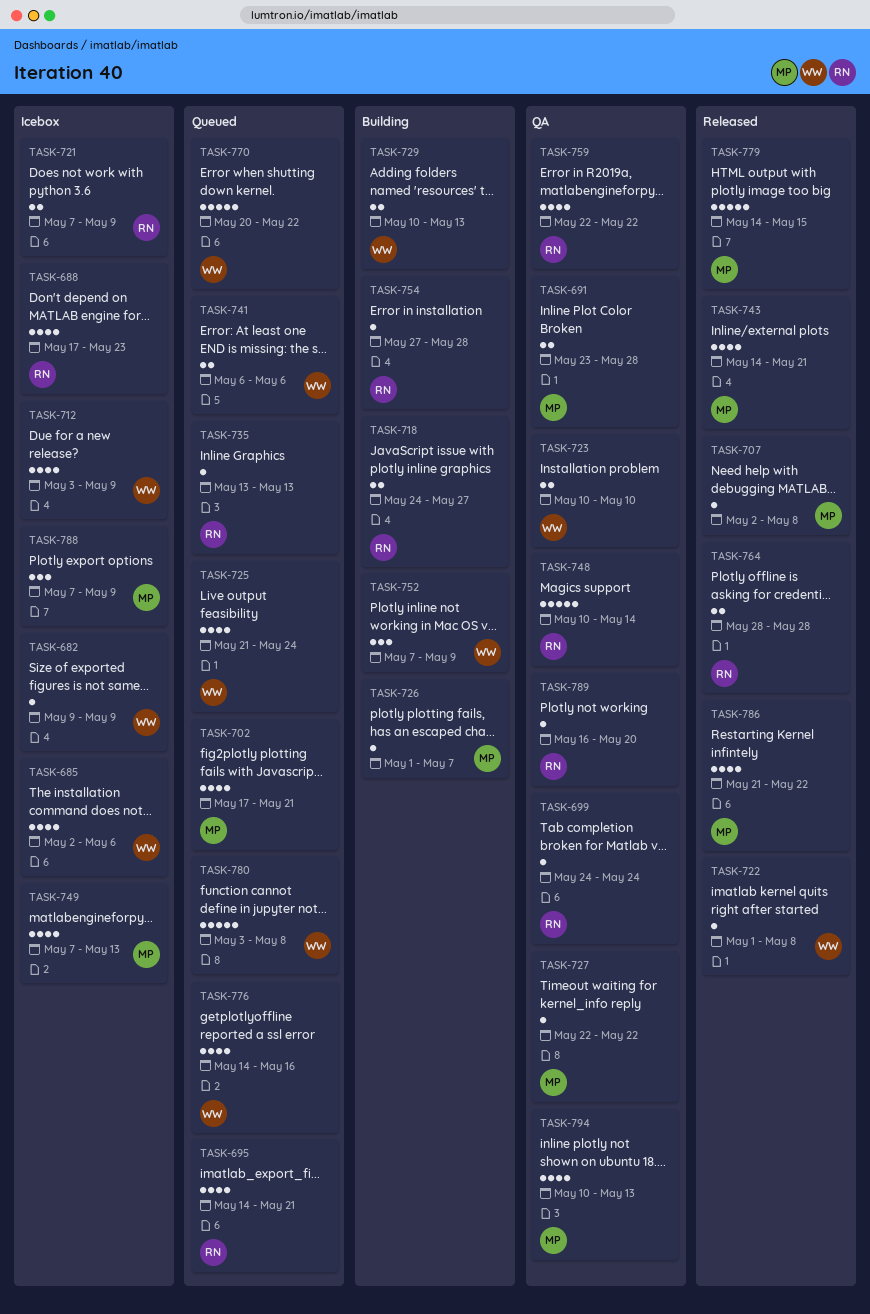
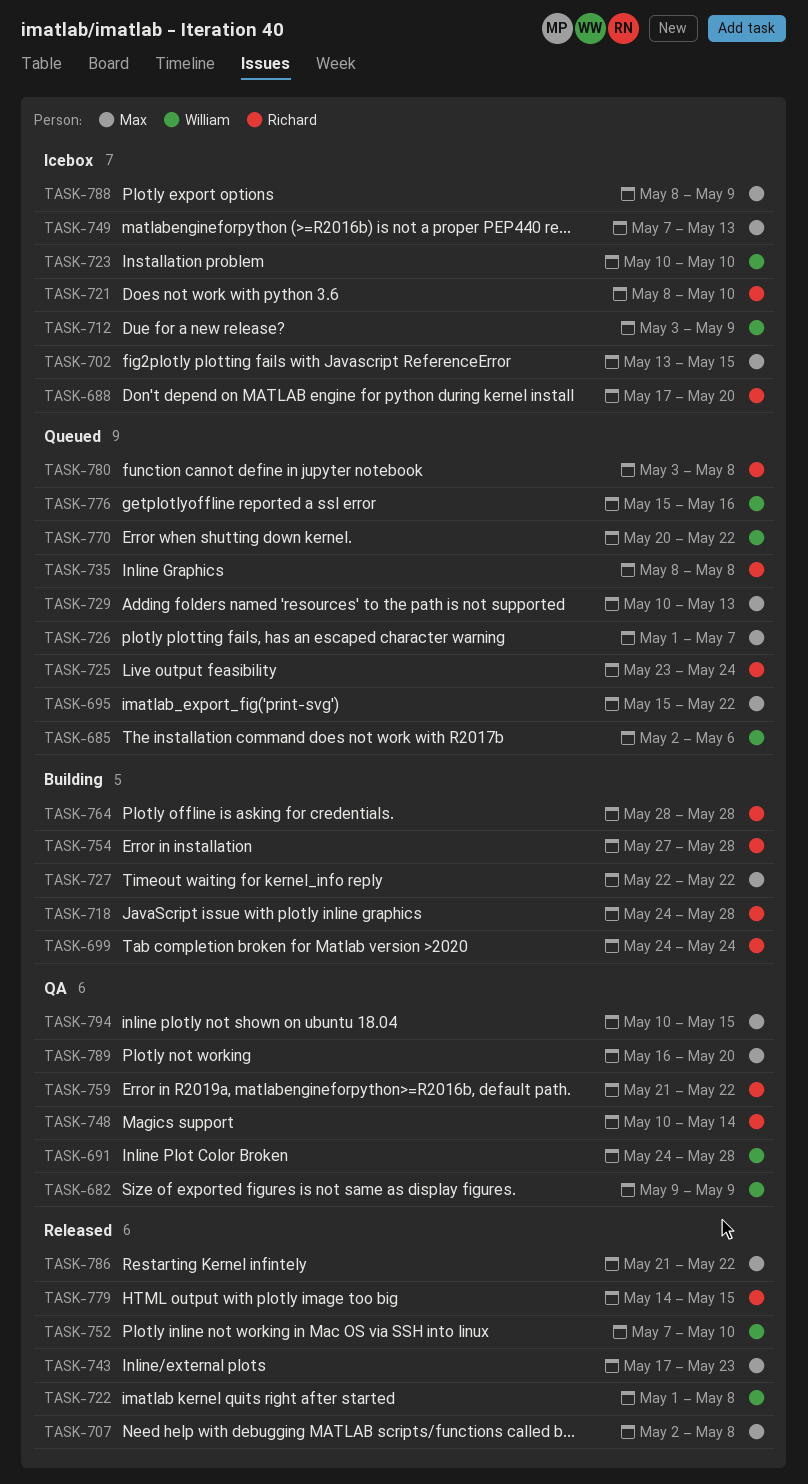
TASK-682, status: Icebox -> QA
TASK-685, status: Icebox -> Queued
TASK-688, due: May 23 -> May 20
TASK-691, owner: Max -> William
TASK-691, start: May 23 -> May 24
TASK-695, owner: Richard -> Max
TASK-695, start: May 14 -> May 15
TASK-695, due: May 21 -> May 22
TASK-699, status: QA -> Building
TASK-702, status: Queued -> Icebox
TASK-702, start: May 17 -> May 13
TASK-702, due: May 21 -> May 15
TASK-718, due: May 27 -> May 28
TASK-721, start: May 7 -> May 8
TASK-721, due: May 9 -> May 10
TASK-723, status: QA -> Icebox
TASK-725, owner: William -> Richard
TASK-725, start: May 21 -> May 23
TASK-726, status: Building -> Queued
TASK-727, status: QA -> Building
TASK-729, status: Building -> Queued
TASK-729, owner: William -> Max
TASK-735, start: May 13 -> May 8
TASK-735, due: May 13 -> May 8
TASK-741: present -> none
TASK-743, start: May 14 -> May 17
TASK-743, due: May 21 -> May 23
TASK-752, status: Building -> Released
TASK-752, due: May 9 -> May 10
TASK-759, start: May 22 -> May 21
TASK-764, status: Released -> Building
TASK-776, start: May 14 -> May 15
TASK-779, owner: Max -> Richard
TASK-780, owner: William -> Richard
TASK-788, start: May 7 -> May 8
TASK-789, owner: Richard -> Max
TASK-794, due: May 13 -> May 15

